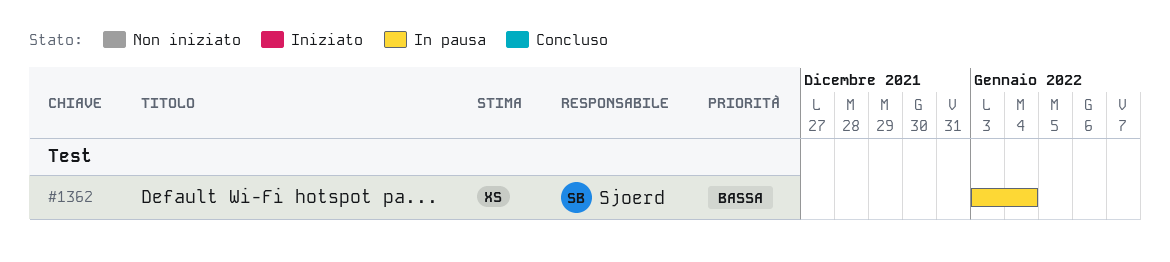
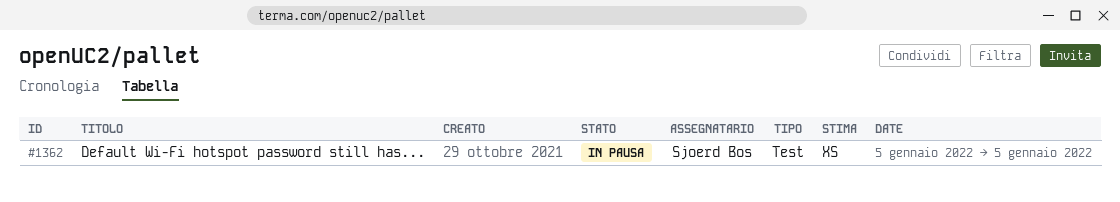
#1362, start: Jan 3 -> Jan 5
#1362, due: Jan 4 -> Jan 5

